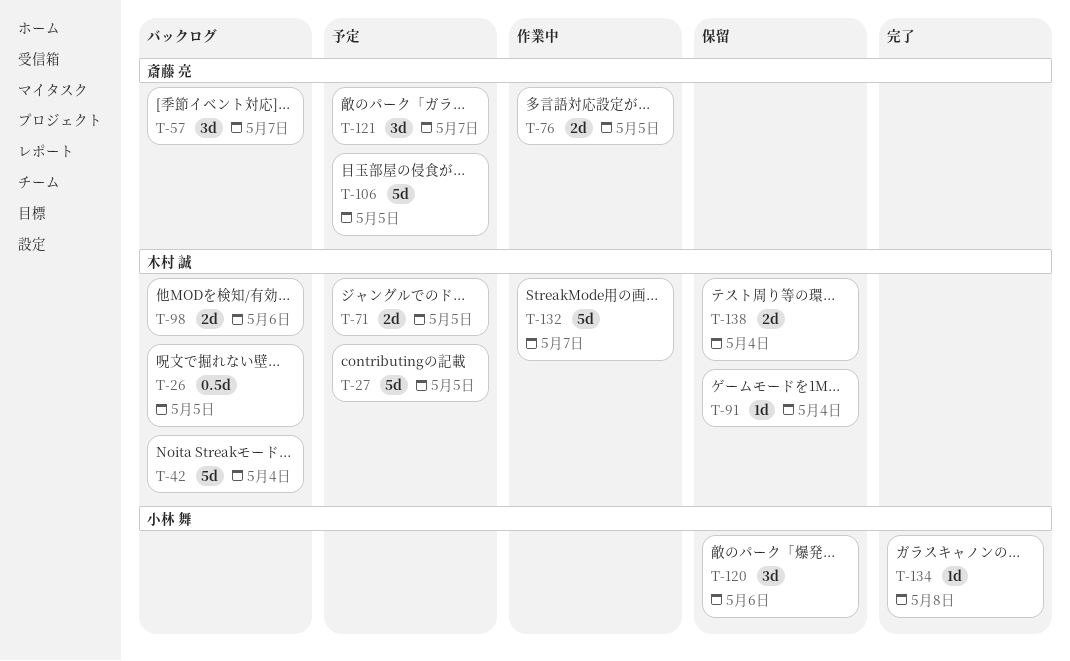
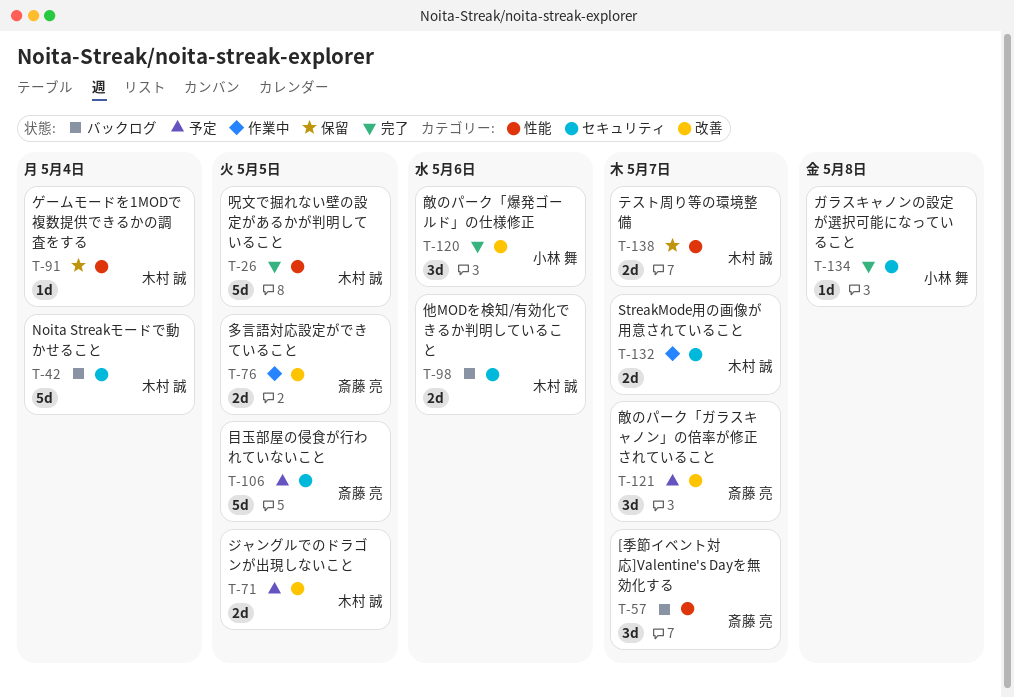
T-26, status: バックログ -> 完了
T-26, estimate: 0.5d -> 5d
T-27: present -> none
T-120, status: 保留 -> 完了
T-132, estimate: 5d -> 2d
T-138, due: May 4 -> May 7

